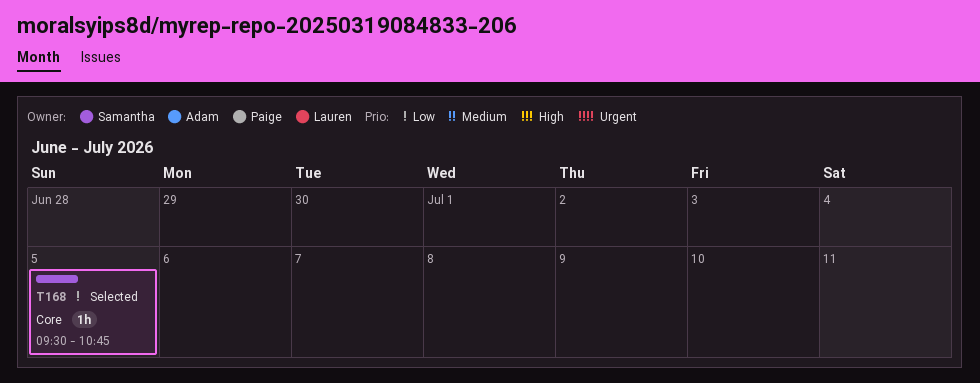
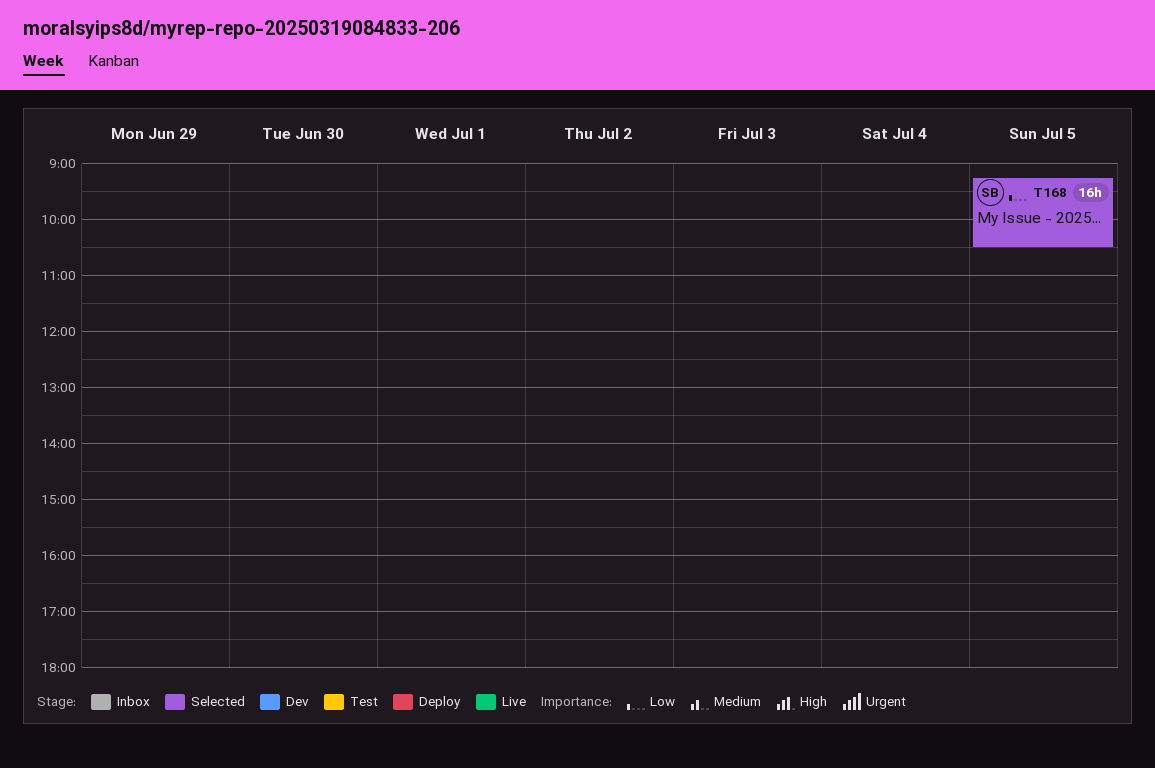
T168, estimate: 1h -> 16h
T168, begins: 09:30 -> 09:15
T168, ends: 10:45 -> 10:30

